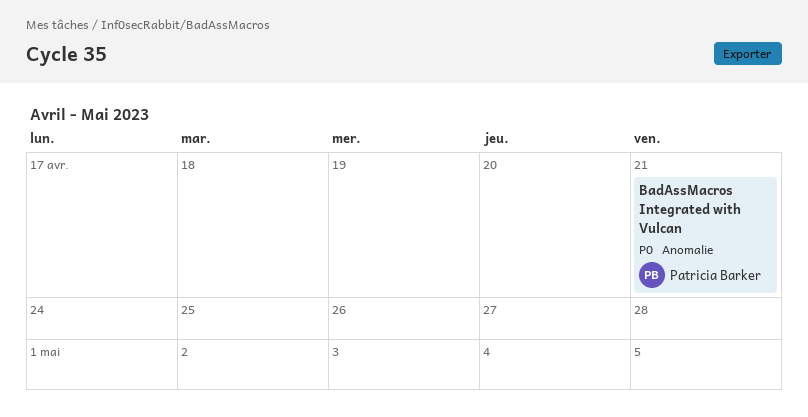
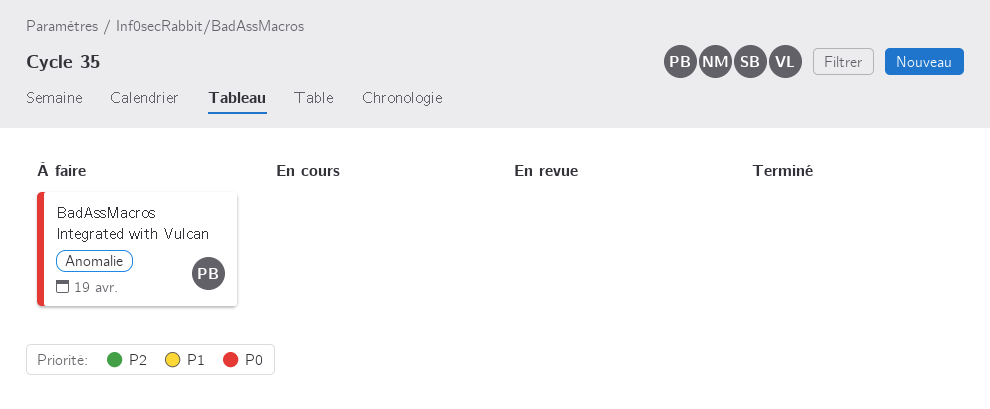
BadAssMacros Integrated with Vulcan, due: Apr 21 -> Apr 19

